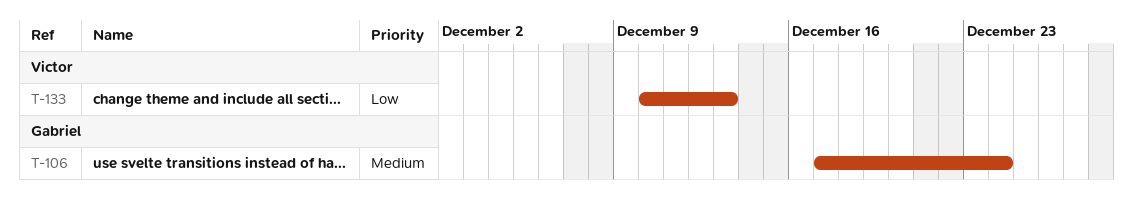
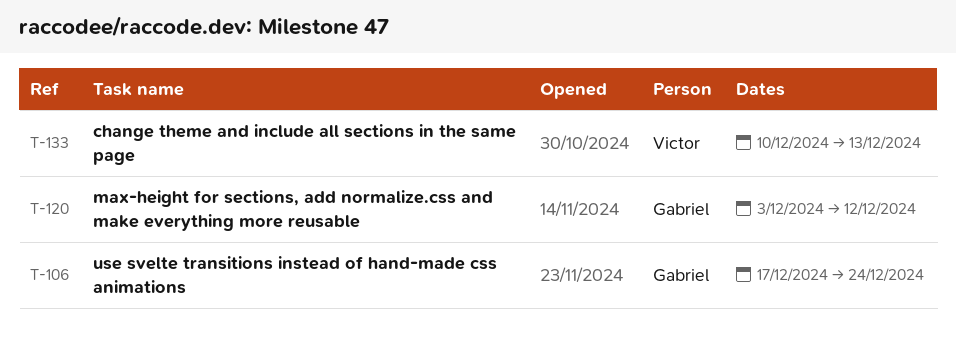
T-120: none -> present

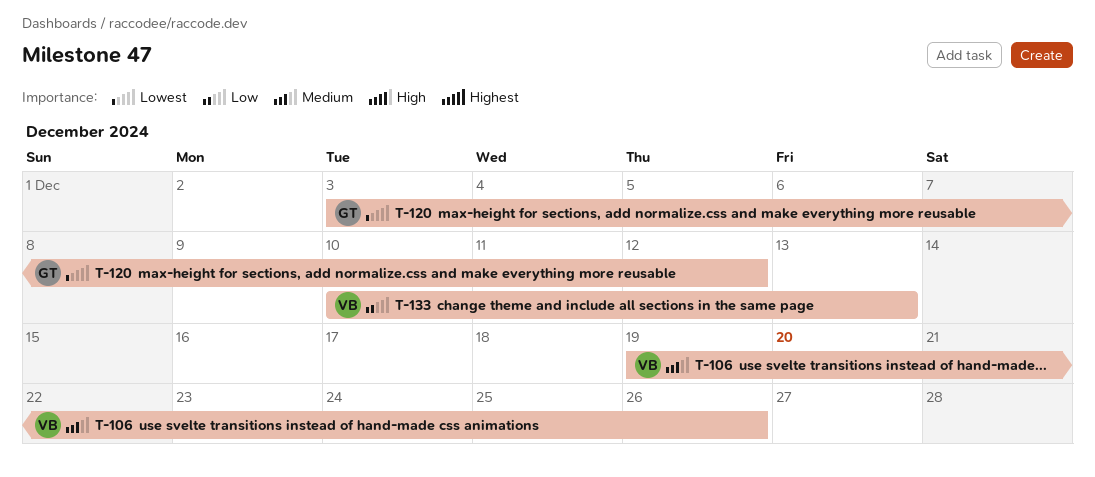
T-106, owner: Gabriel -> Victor
T-106, start: Dec 17 -> Dec 19
T-106, due: Dec 24 -> Dec 26

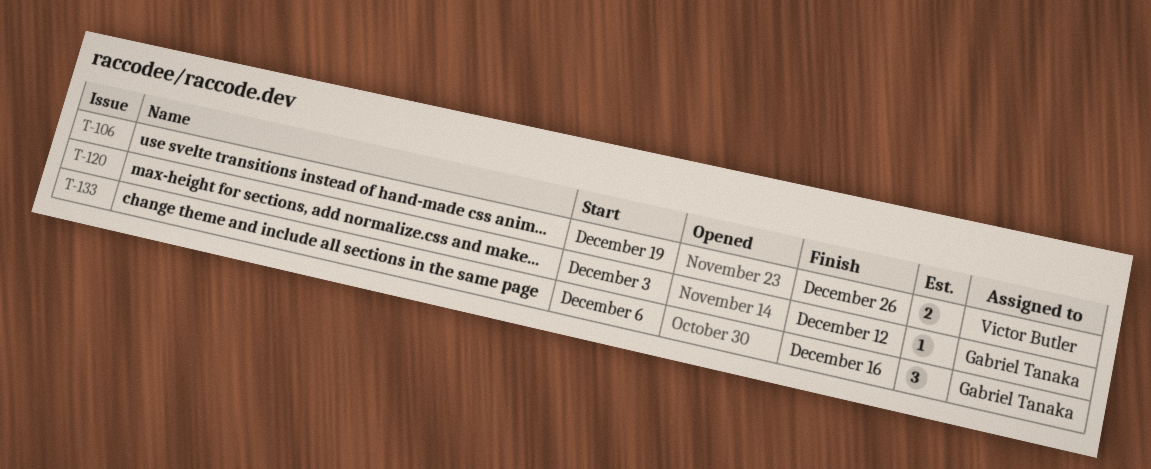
T-133, owner: Victor Butler -> Gabriel Tanaka
T-133, start: Dec 10 -> Dec 6
T-133, due: Dec 13 -> Dec 16

